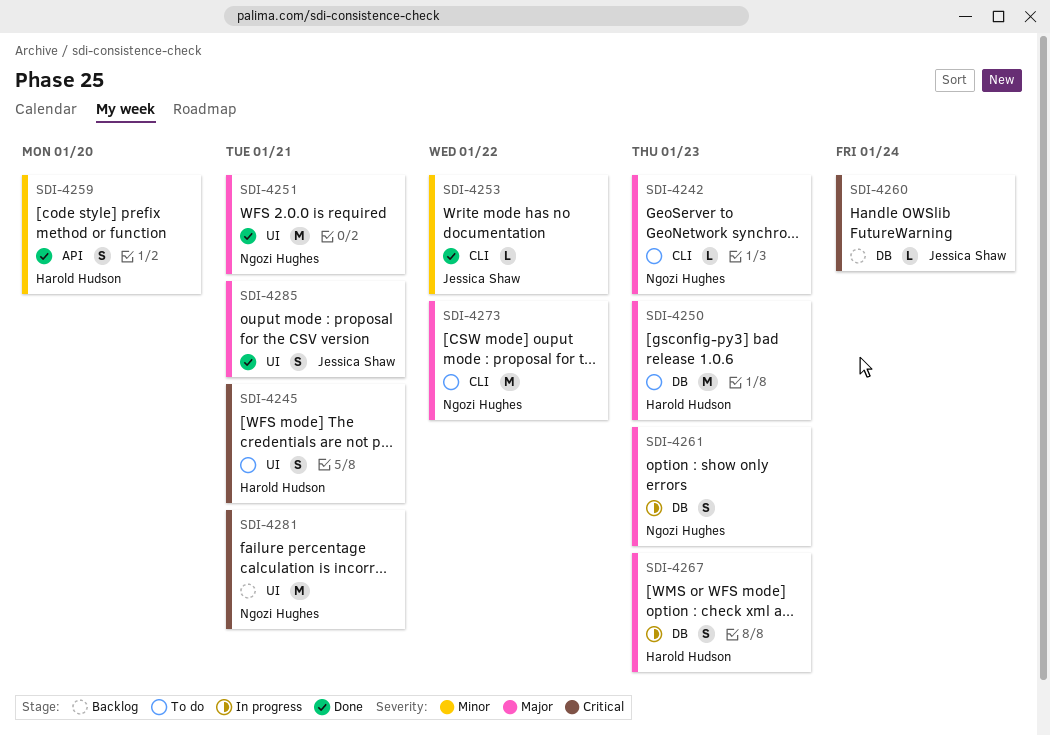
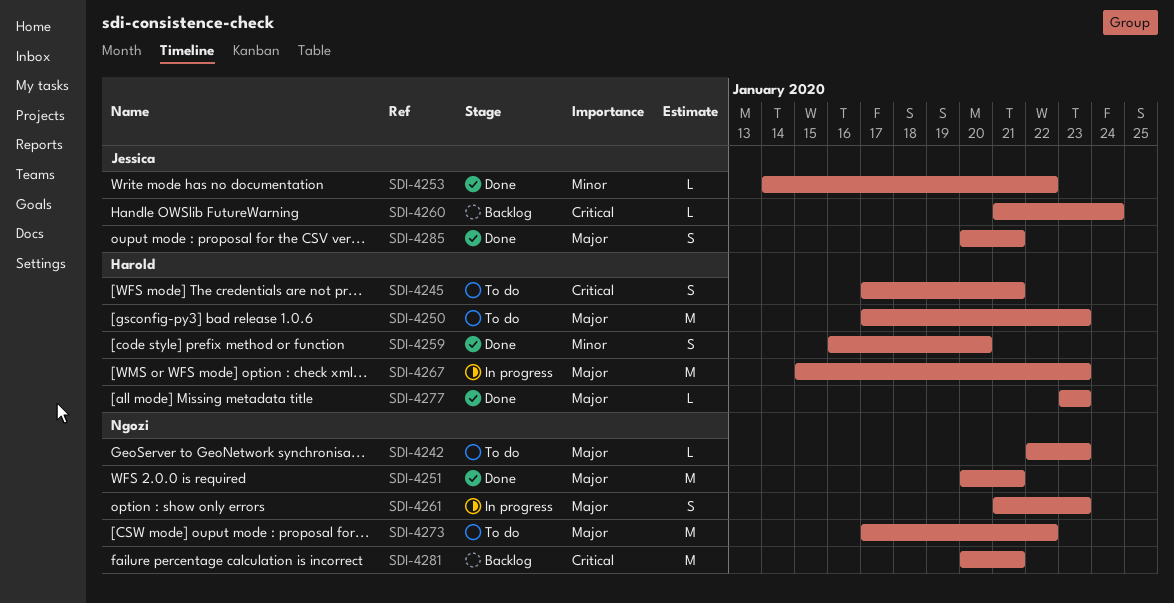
SDI-4267, estimate: S -> M
SDI-4277: none -> present

